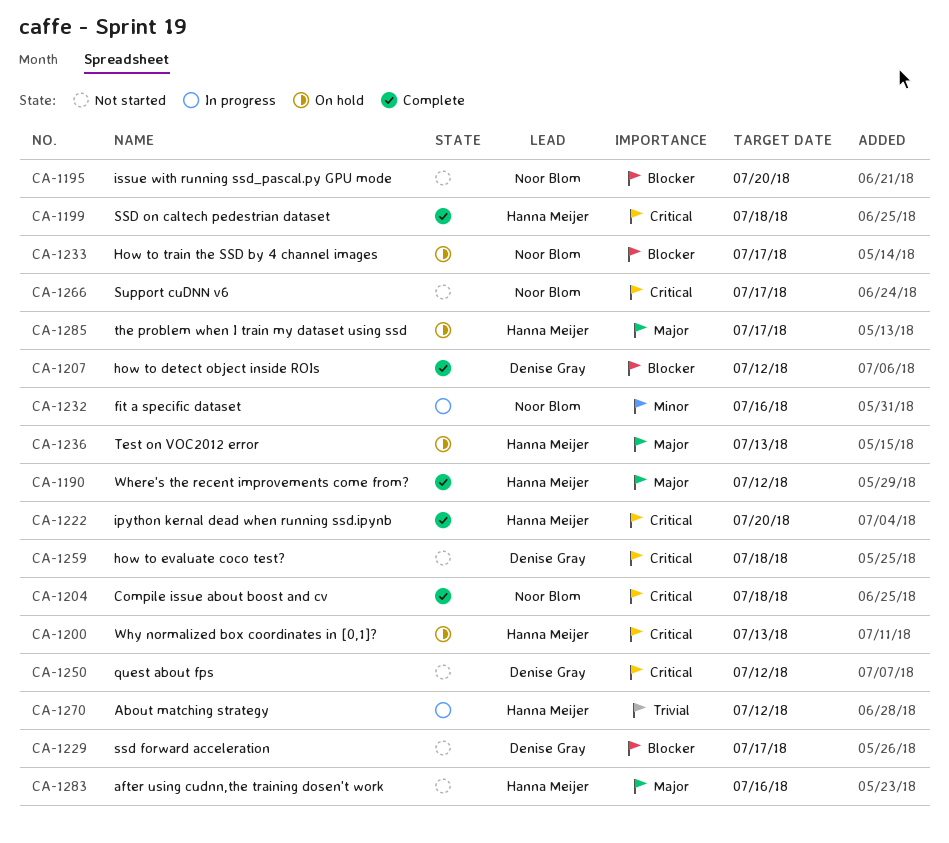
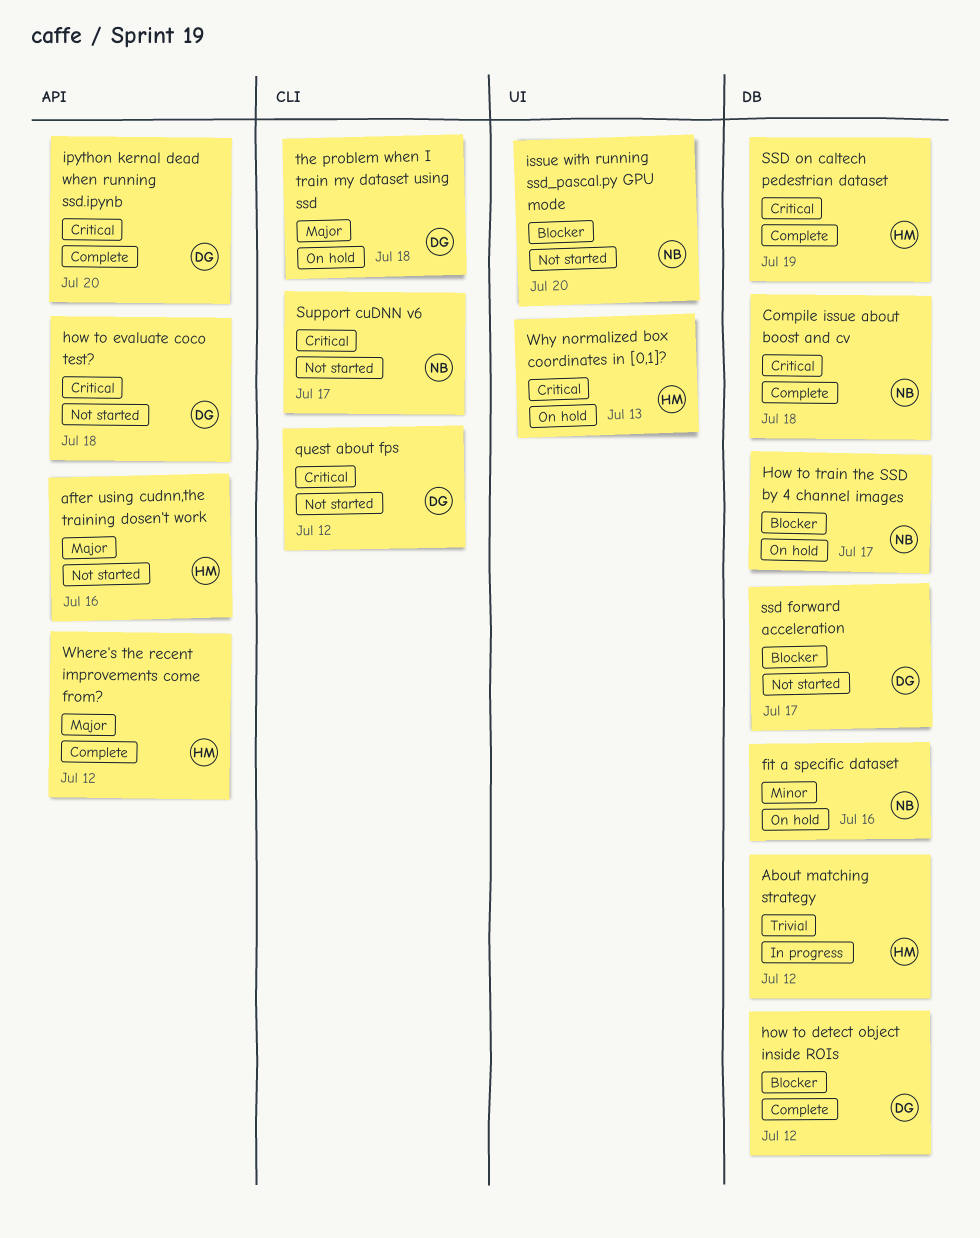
fit a specific dataset, status: In progress -> On hold
ipython kernal dead when running ssd.ipynb, owner: Hanna Meijer -> Denise Gray
SSD on caltech pedestrian dataset, due: Jul 18 -> Jul 19
Test on VOC2012 error: present -> none
the problem when I train my dataset using ssd, owner: Hanna Meijer -> Denise Gray
the problem when I train my dataset using ssd, due: Jul 17 -> Jul 18

